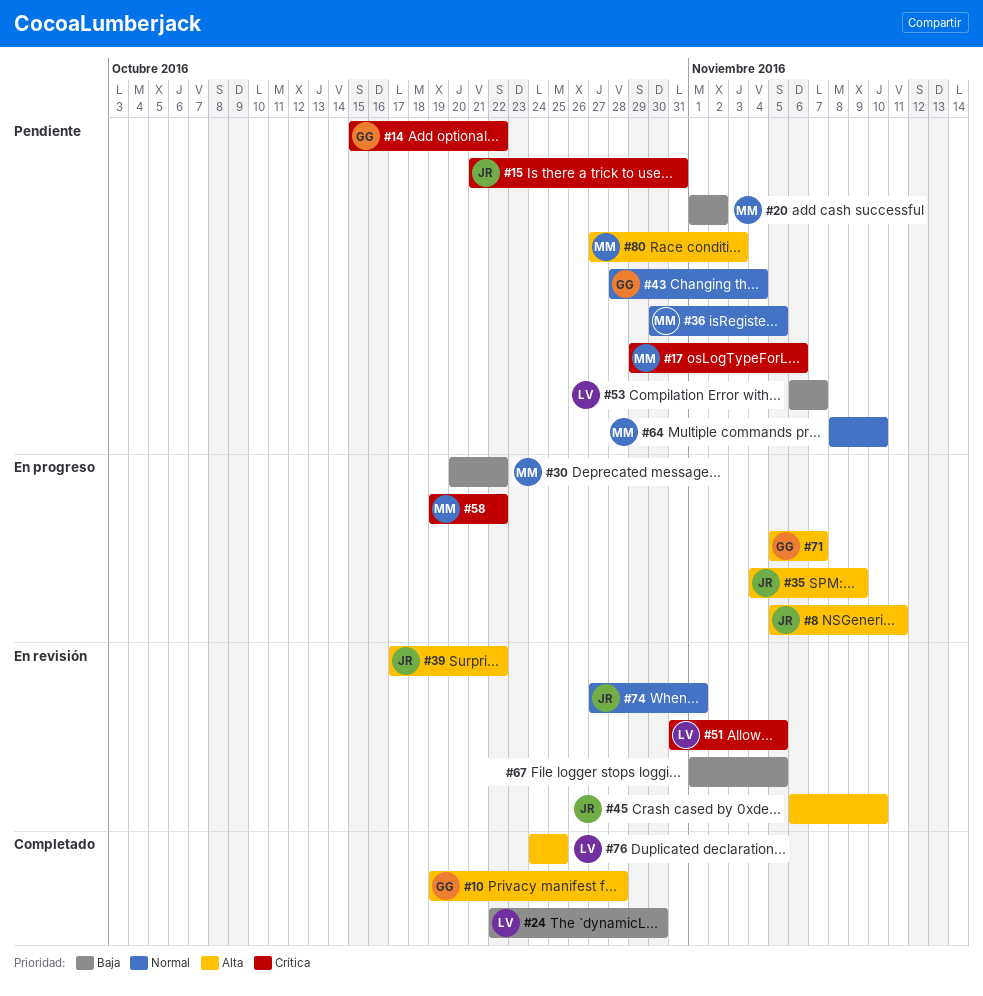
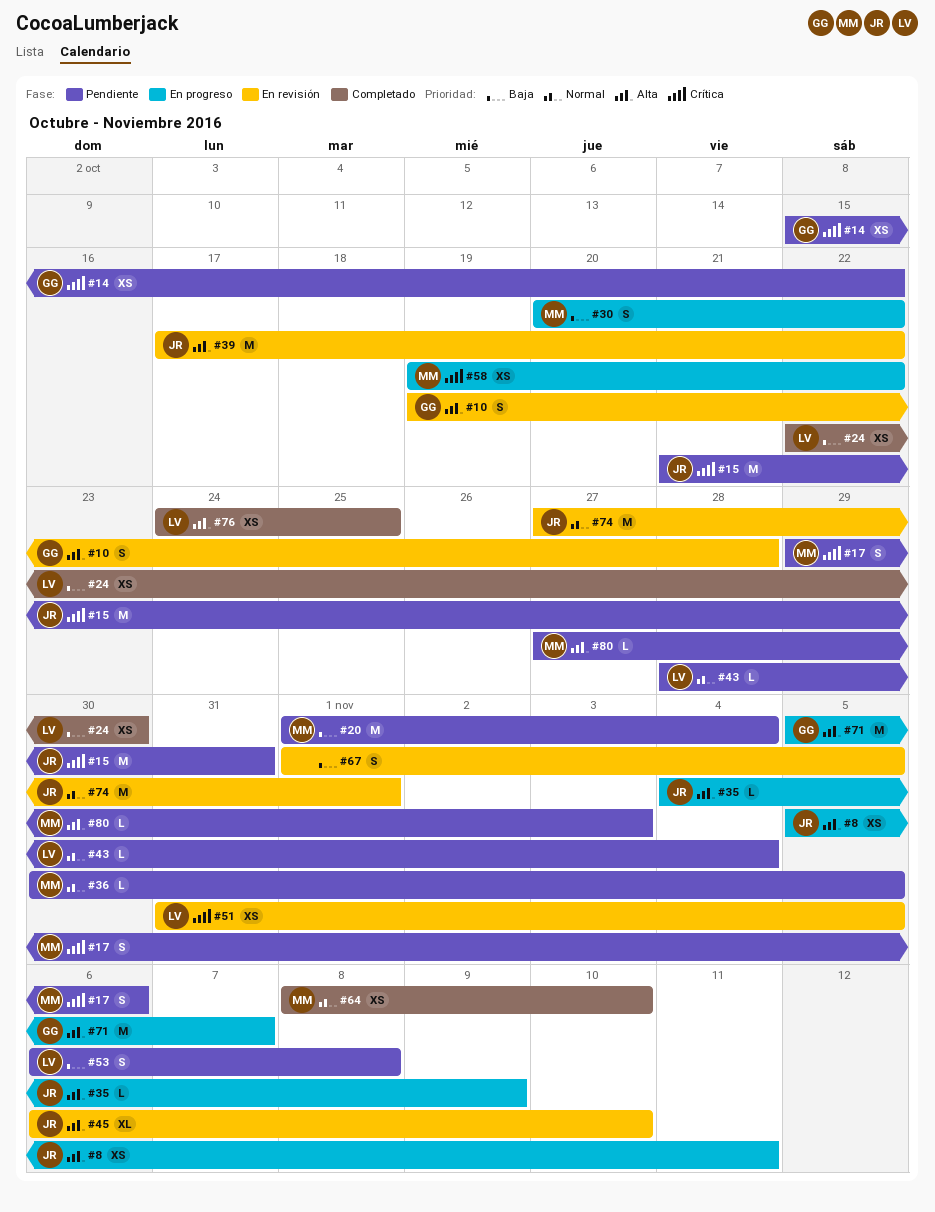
#10, status: Completado -> En revisión
#20, due: Nov 2 -> Nov 4
#43, owner: GG -> LV
#53, due: Nov 7 -> Nov 8
#64, status: Pendiente -> Completado

